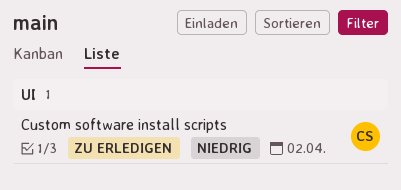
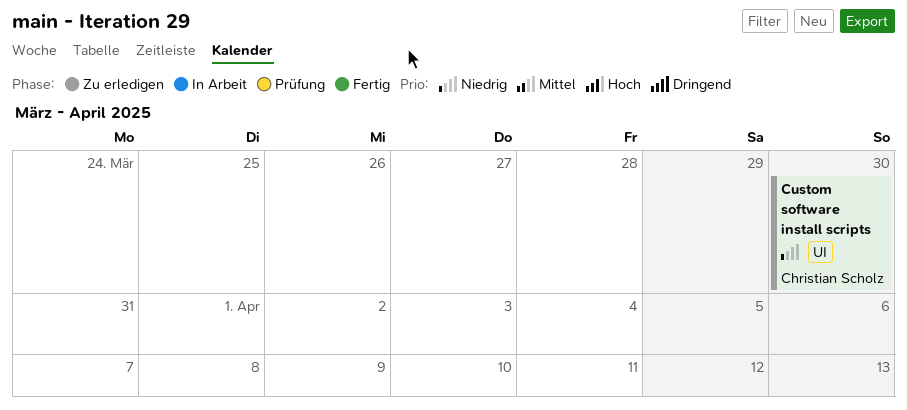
Custom software install scripts, due: Apr 2 -> Mar 30

